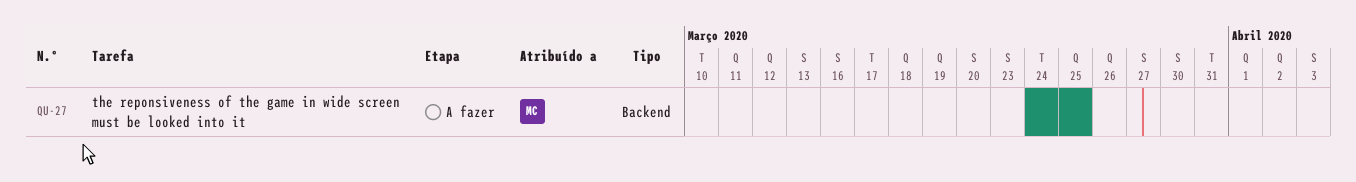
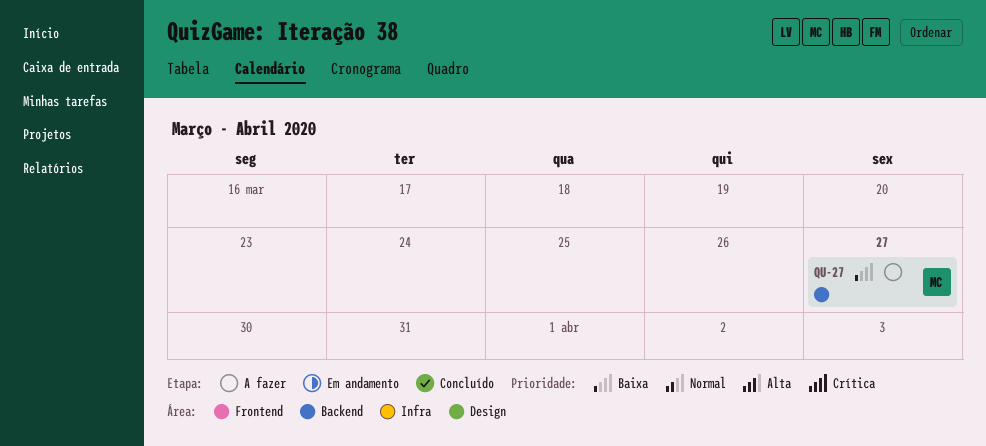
QU-27, due: Mar 25 -> Mar 27

